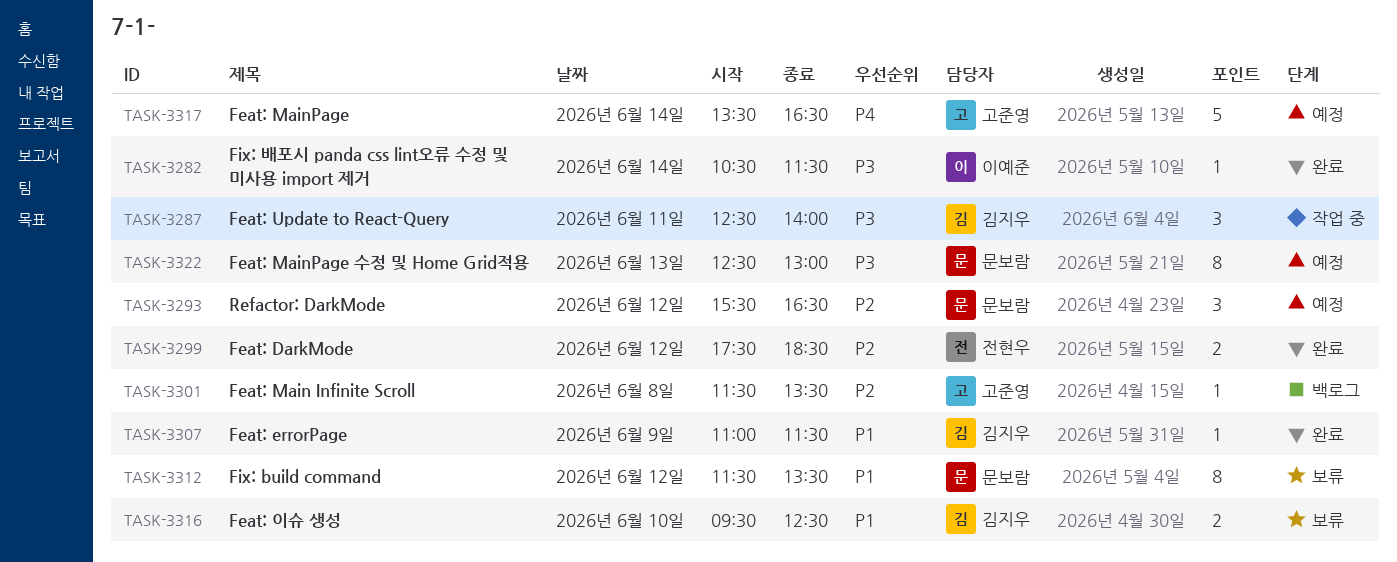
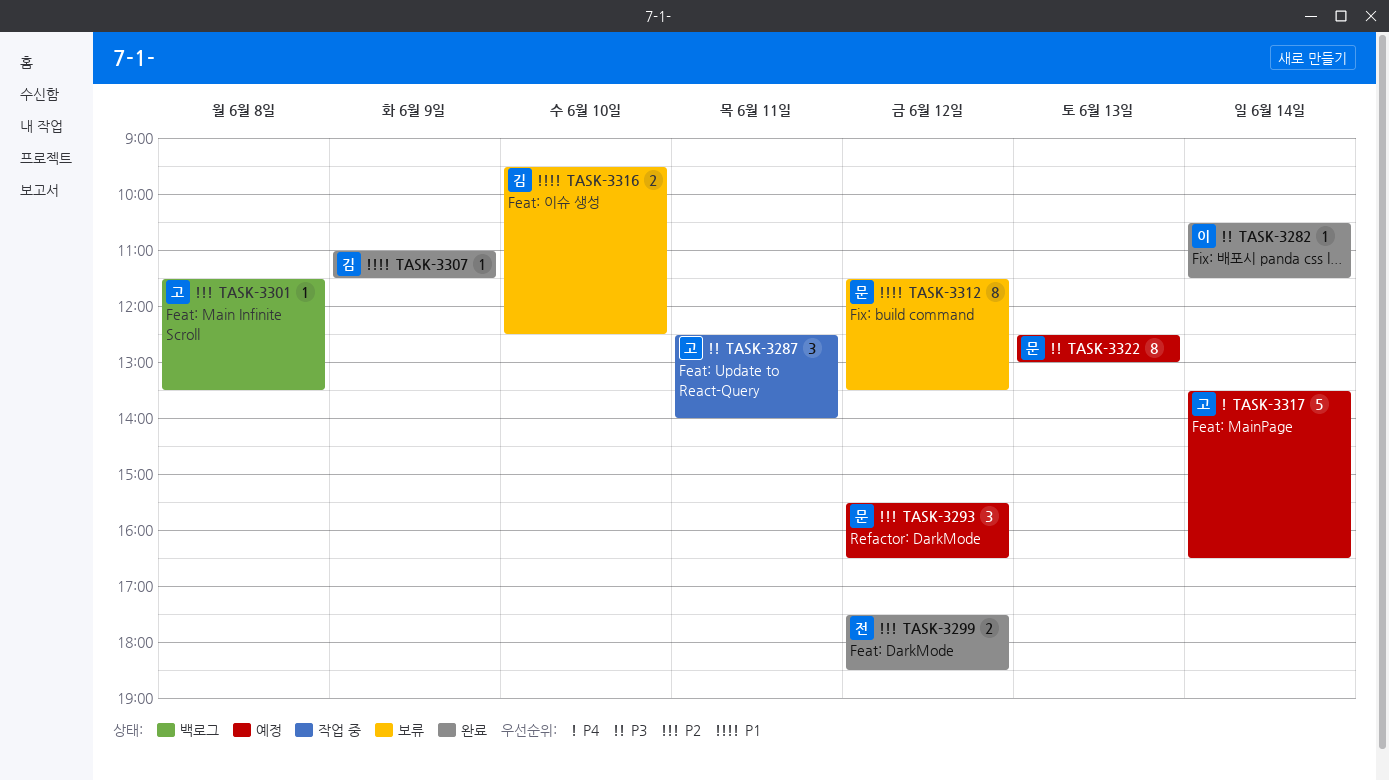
TASK-3287, owner: 김지우 -> 고준영

